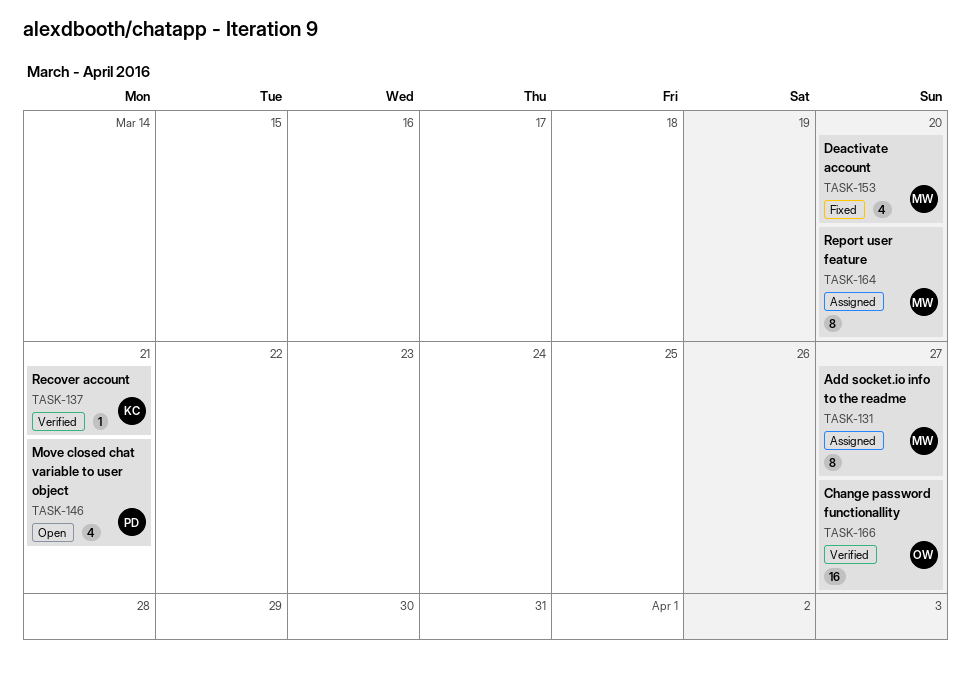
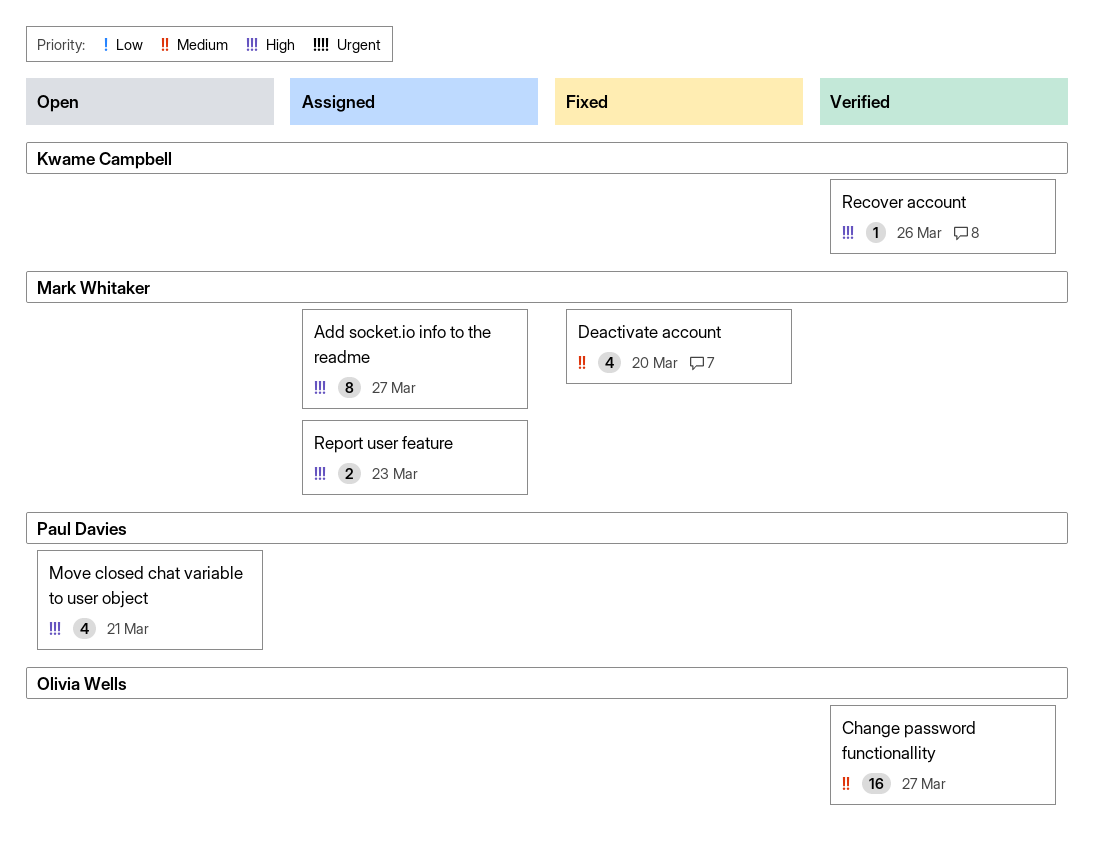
Recover account, due: Mar 21 -> Mar 26
Report user feature, estimate: 8 -> 2
Report user feature, due: Mar 20 -> Mar 23

